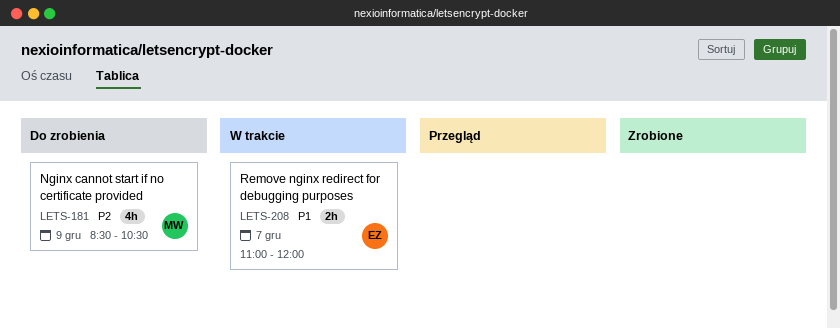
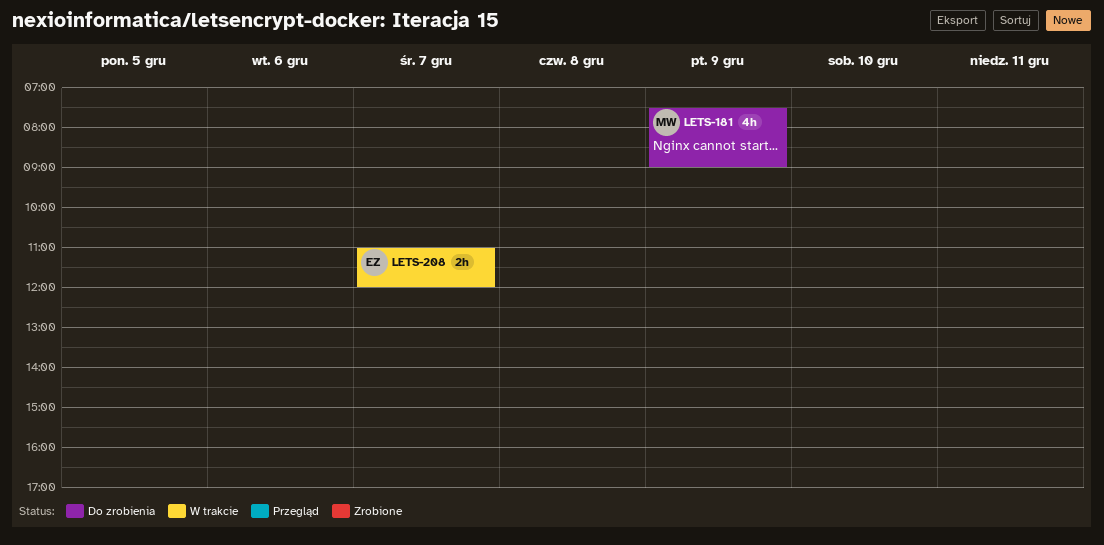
LETS-181, begins: 08:30 -> 07:30
LETS-181, ends: 10:30 -> 09:00

